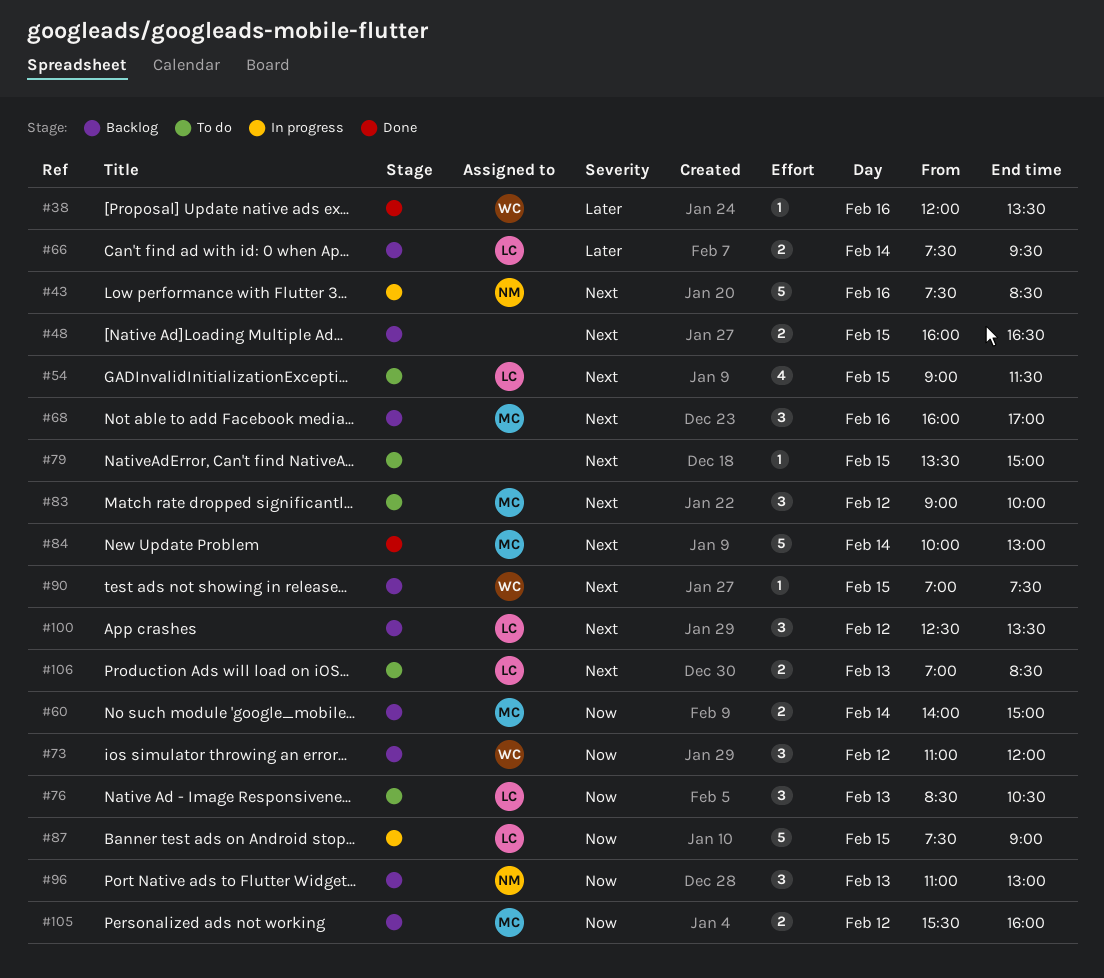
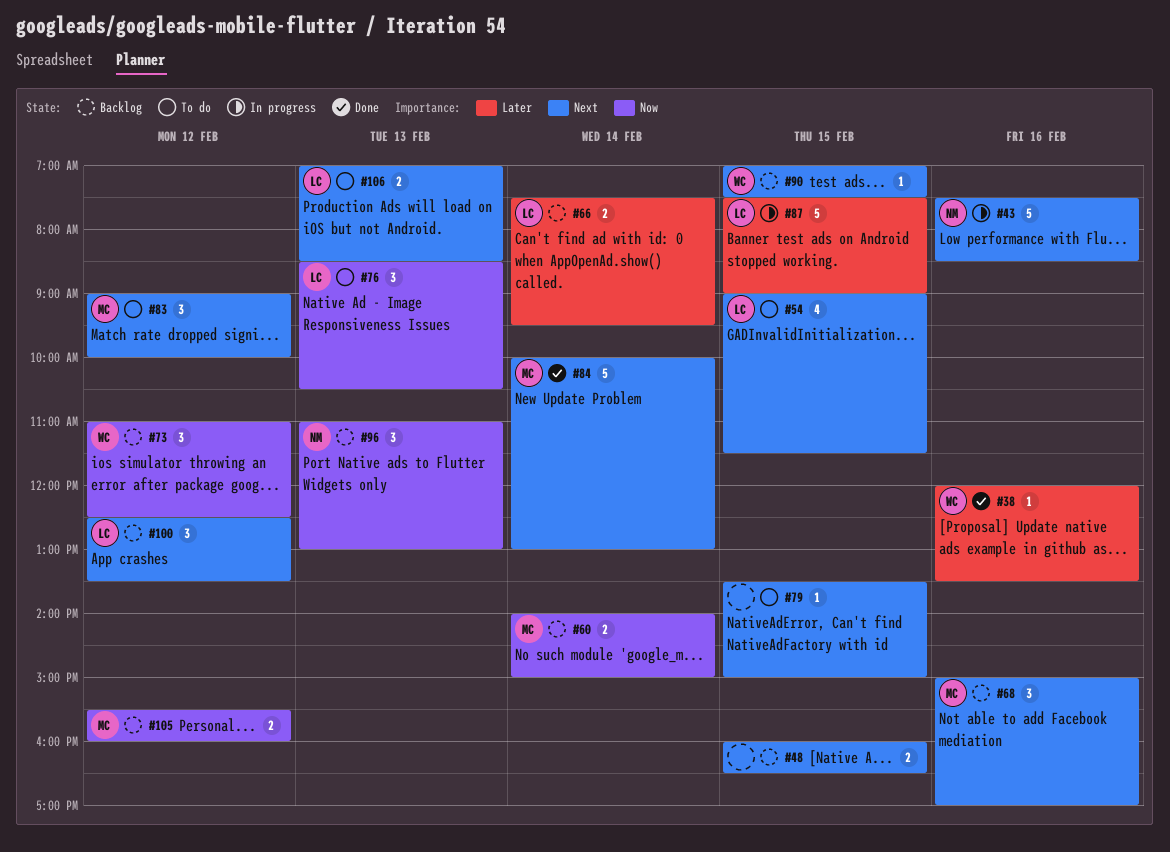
#68, begins: 16:00 -> 15:00
#73, ends: 12:00 -> 12:30
#87, priority: Now -> Later

